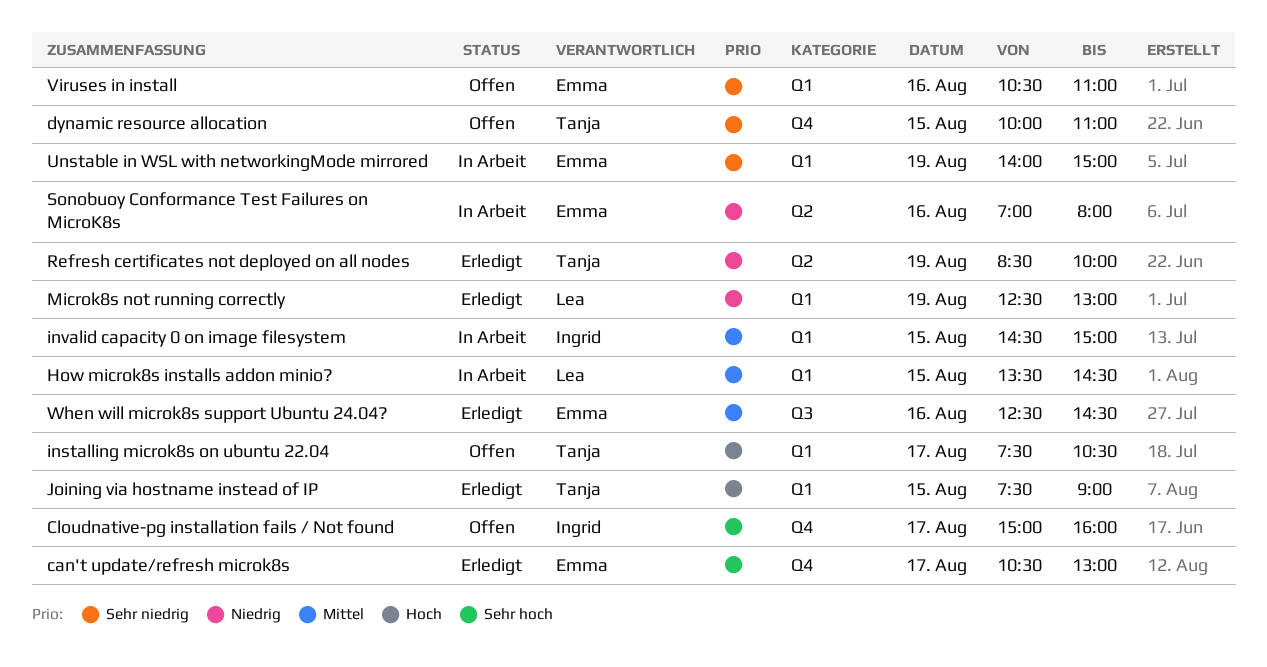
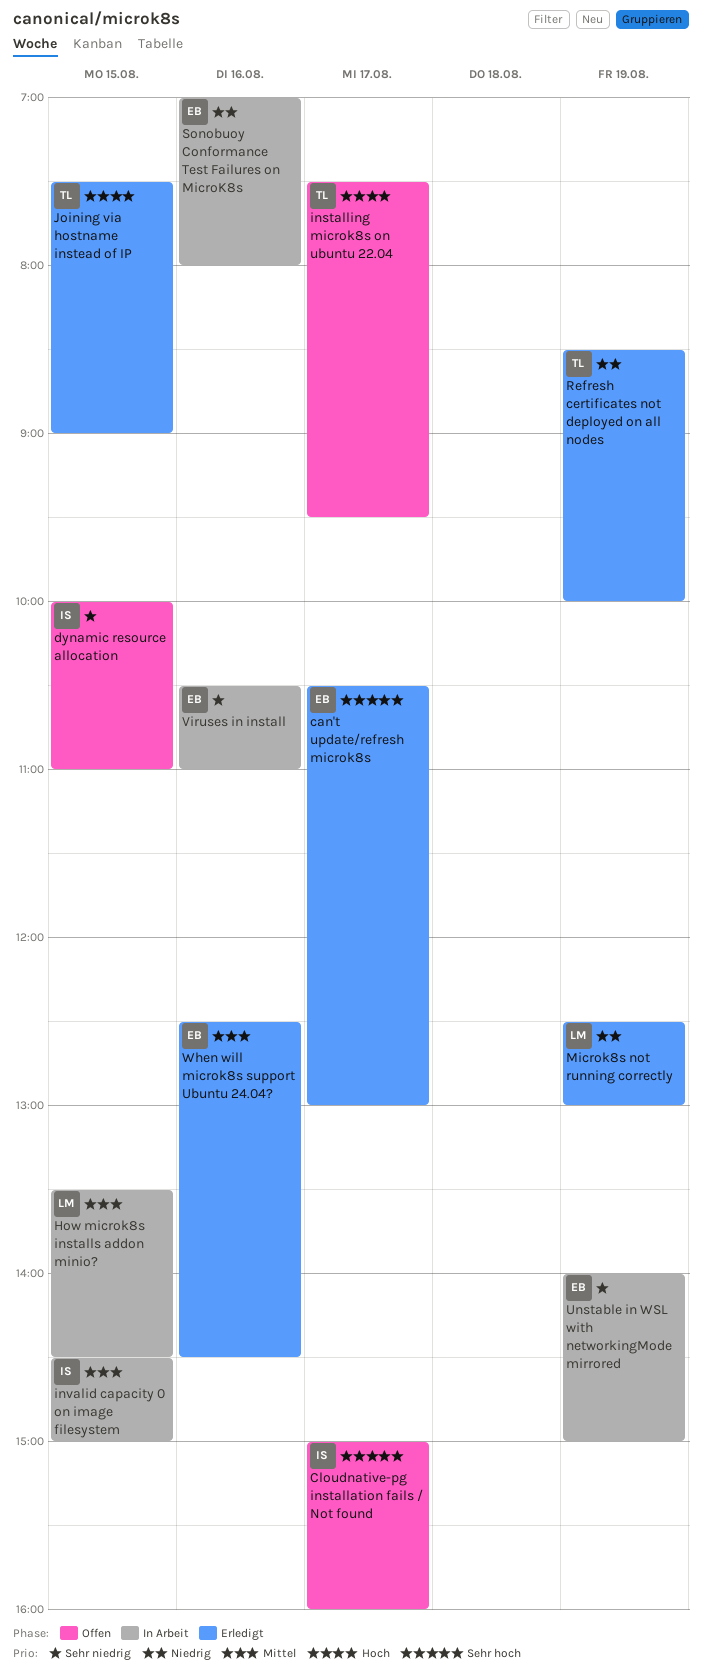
dynamic resource allocation, owner: Tanja -> Ingrid
installing microk8s on ubuntu 22.04, ends: 10:30 -> 09:30
Viruses in install, status: Offen -> In Arbeit

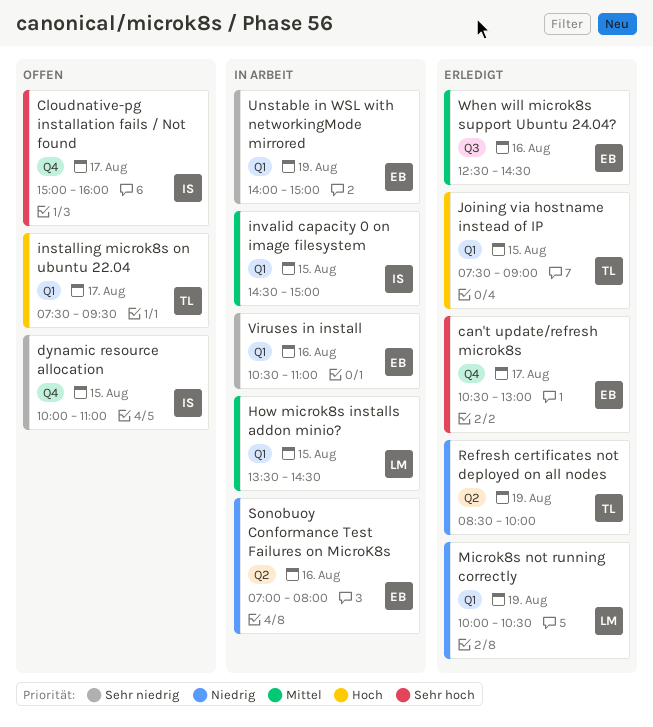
Microk8s not running correctly, begins: 12:30 -> 10:00
Microk8s not running correctly, ends: 13:00 -> 10:30

